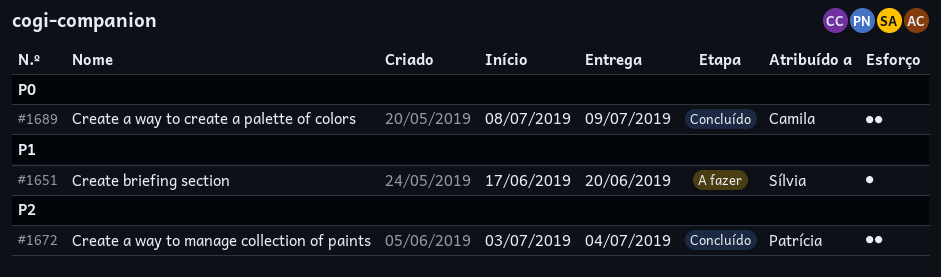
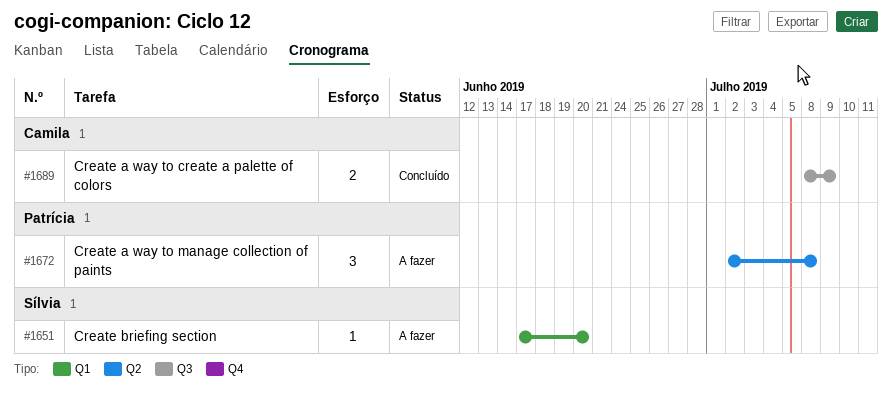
#1672, status: Concluído -> A fazer
#1672, estimate: 2 -> 3
#1672, start: Jul 3 -> Jul 2
#1672, due: Jul 4 -> Jul 8

